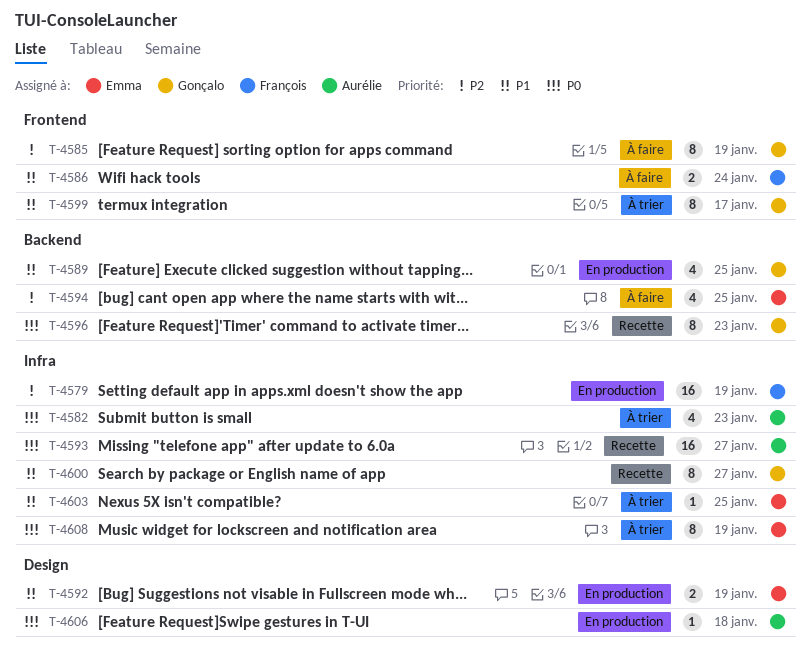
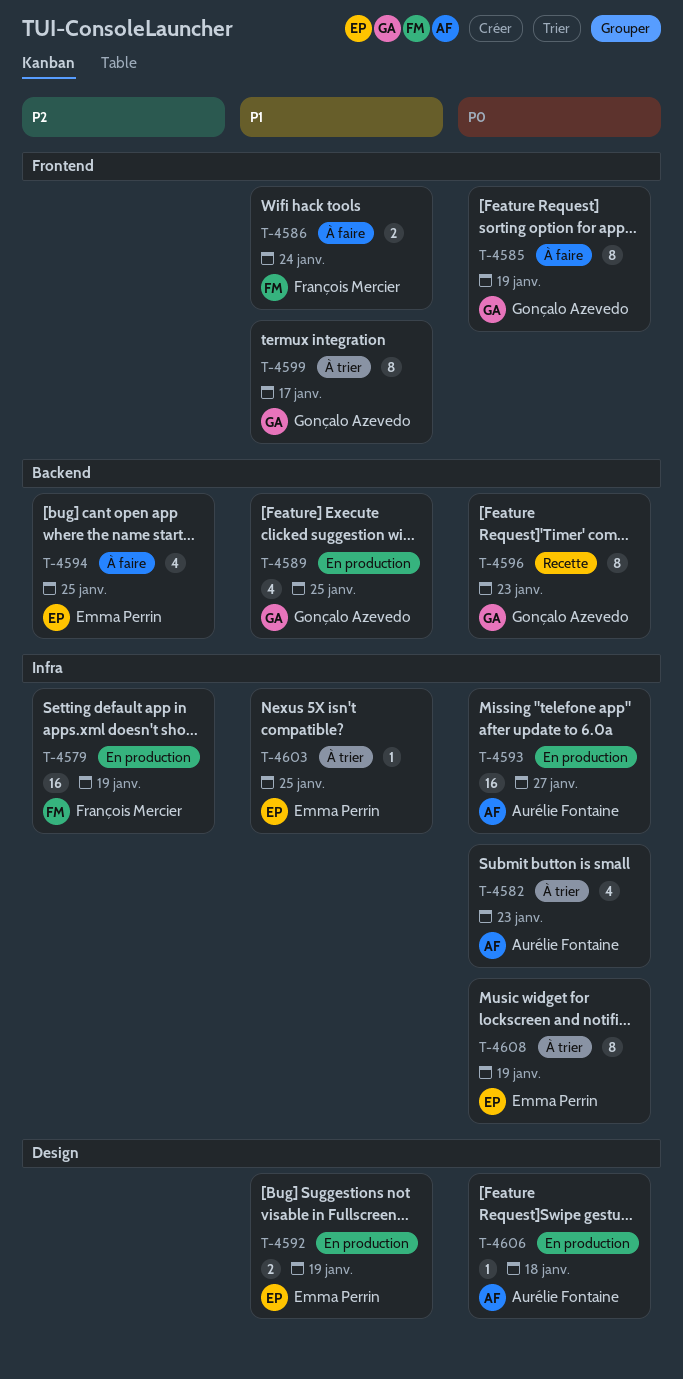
T-4585, priority: P2 -> P0
T-4593, status: Recette -> En production
T-4600: present -> none

